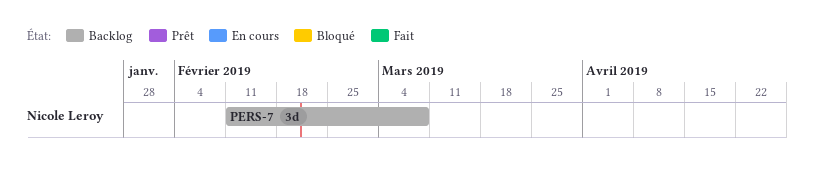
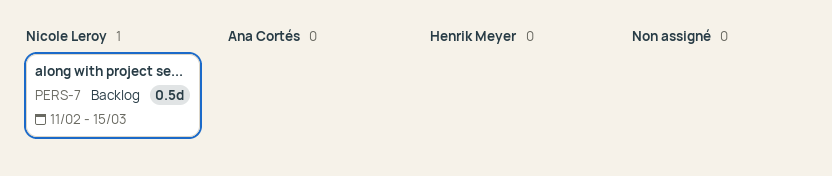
PERS-7, estimate: 3d -> 0.5d
PERS-7, due: Mar 8 -> Mar 15

